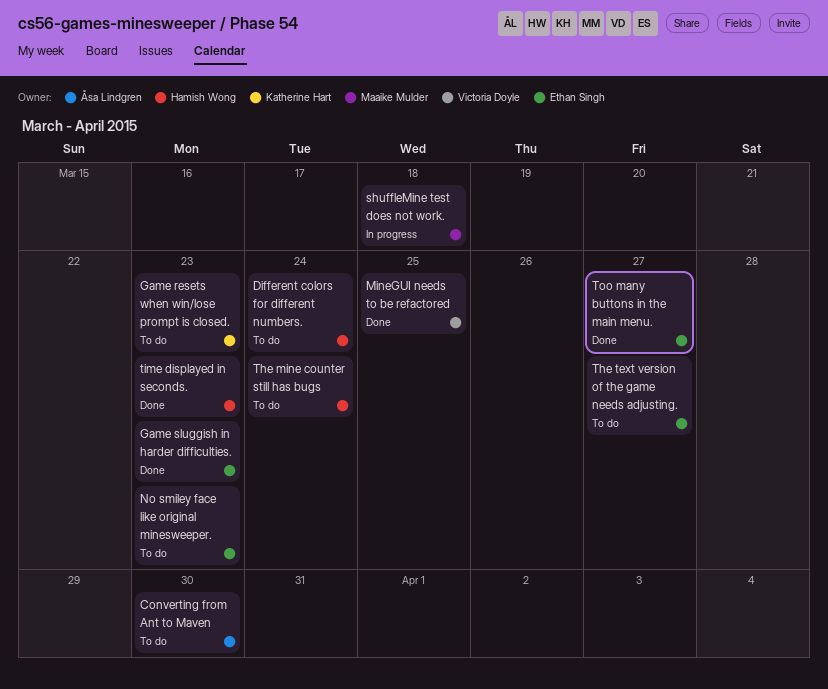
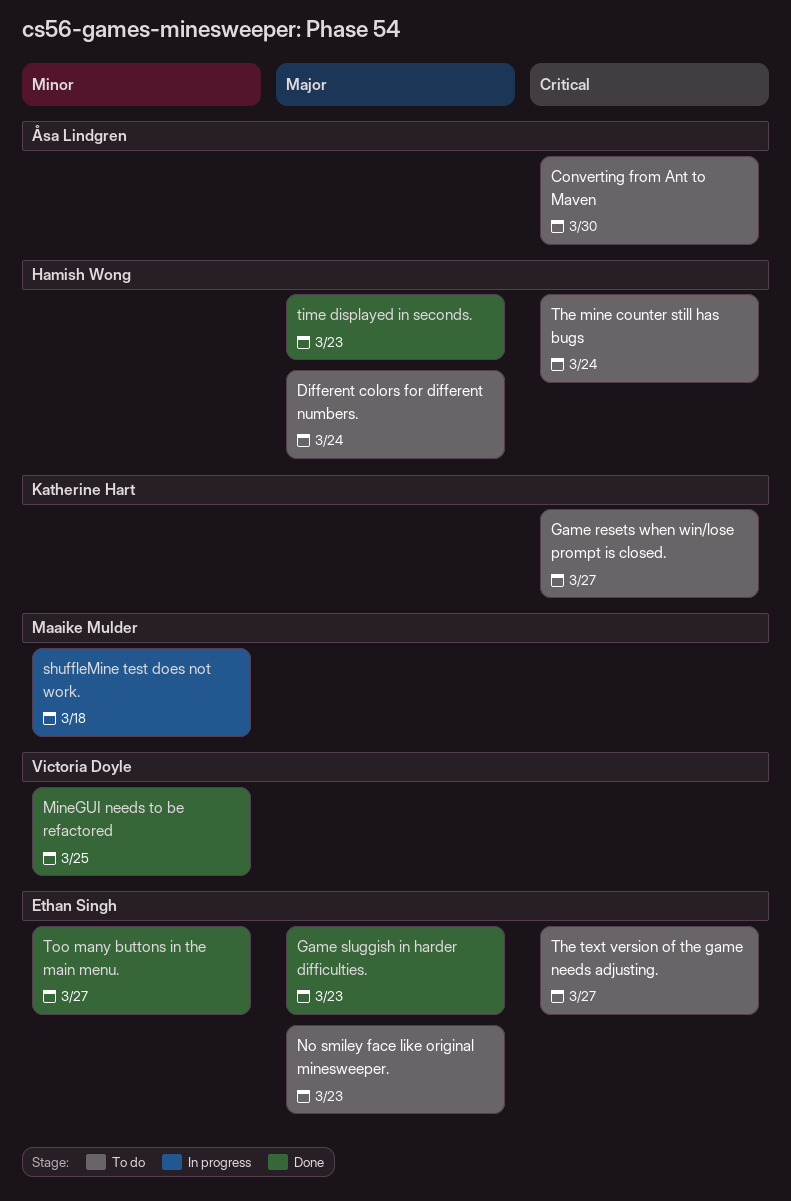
Game resets when win/lose prompt is closed., due: Mar 23 -> Mar 27

